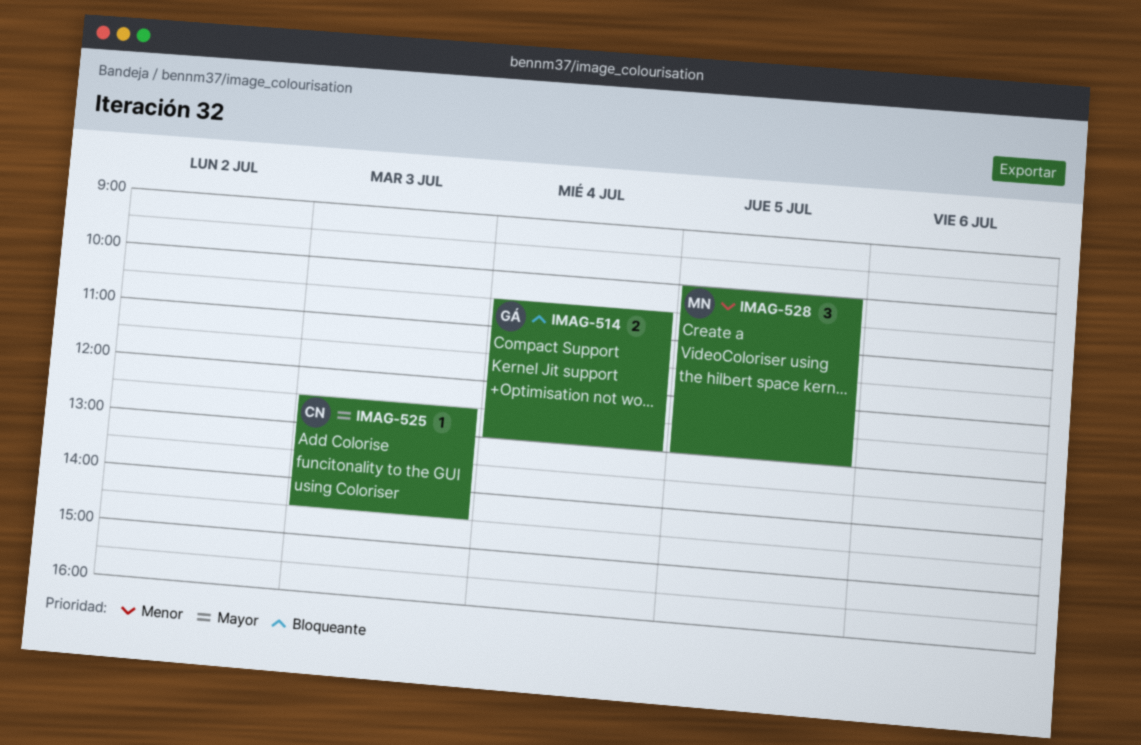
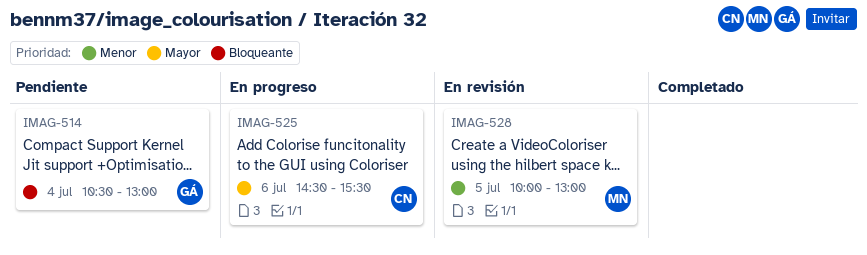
IMAG-525, day: Jul 3 -> Jul 6
IMAG-525, begins: 12:30 -> 14:30
IMAG-525, ends: 14:30 -> 15:30

